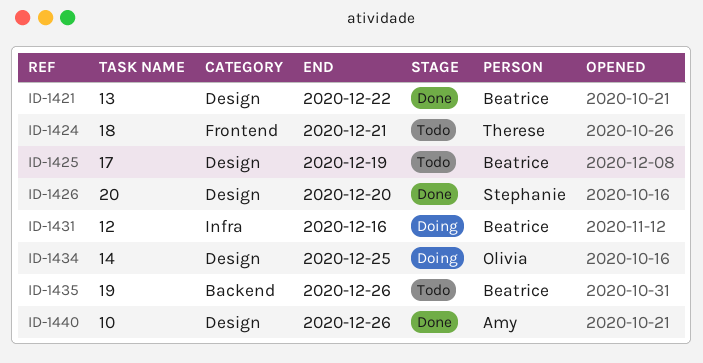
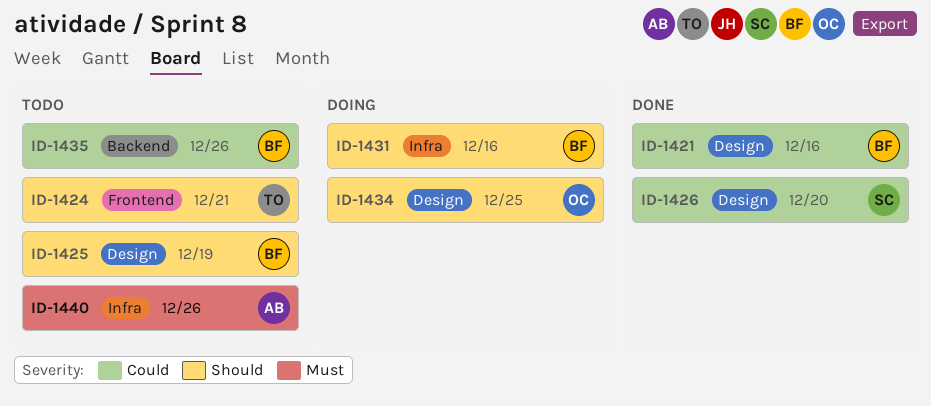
ID-1421, due: Dec 22 -> Dec 16
ID-1440, status: Done -> Todo
ID-1440, label: Design -> Infra

